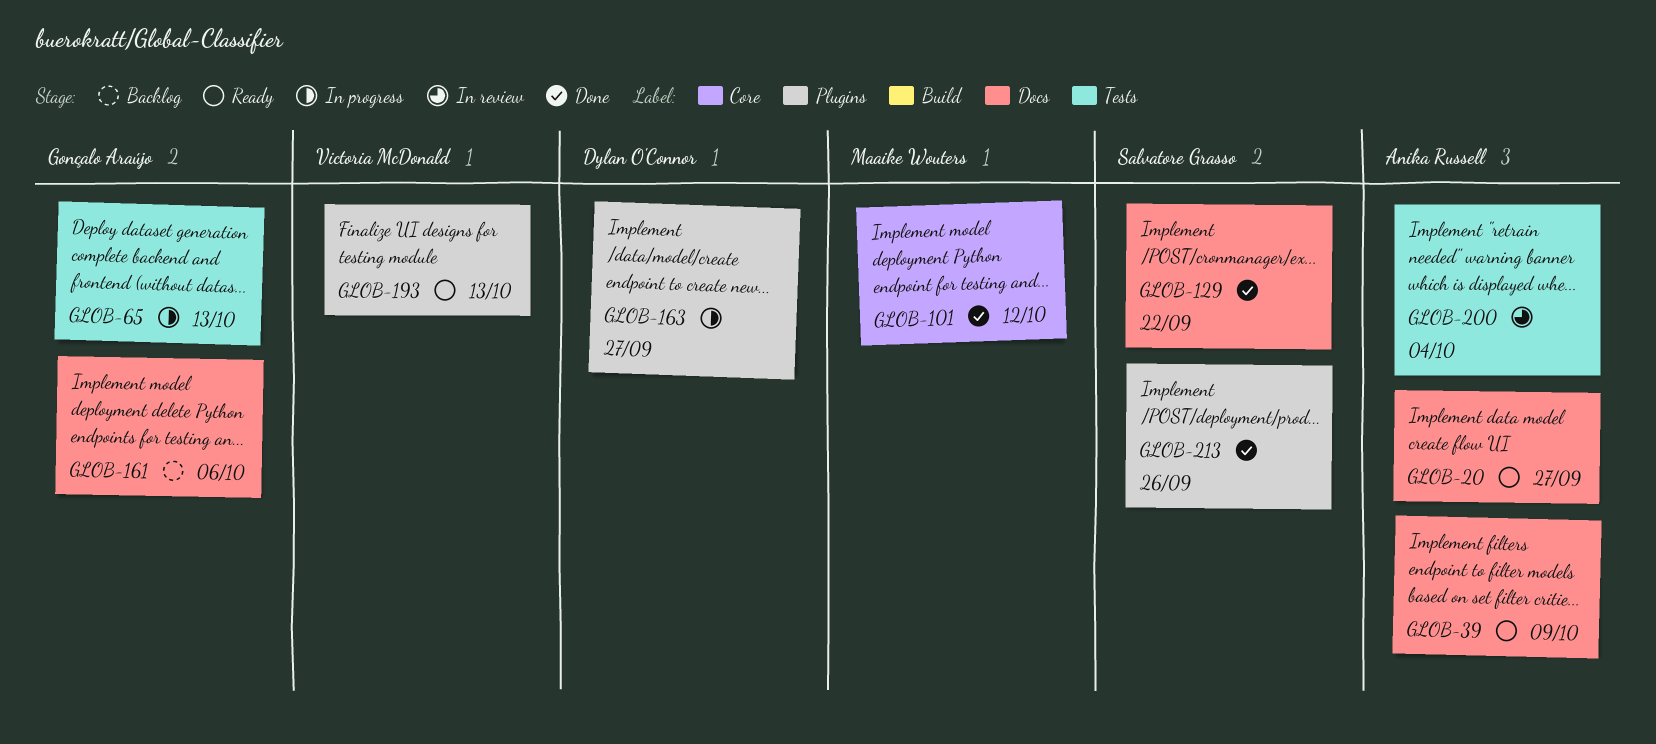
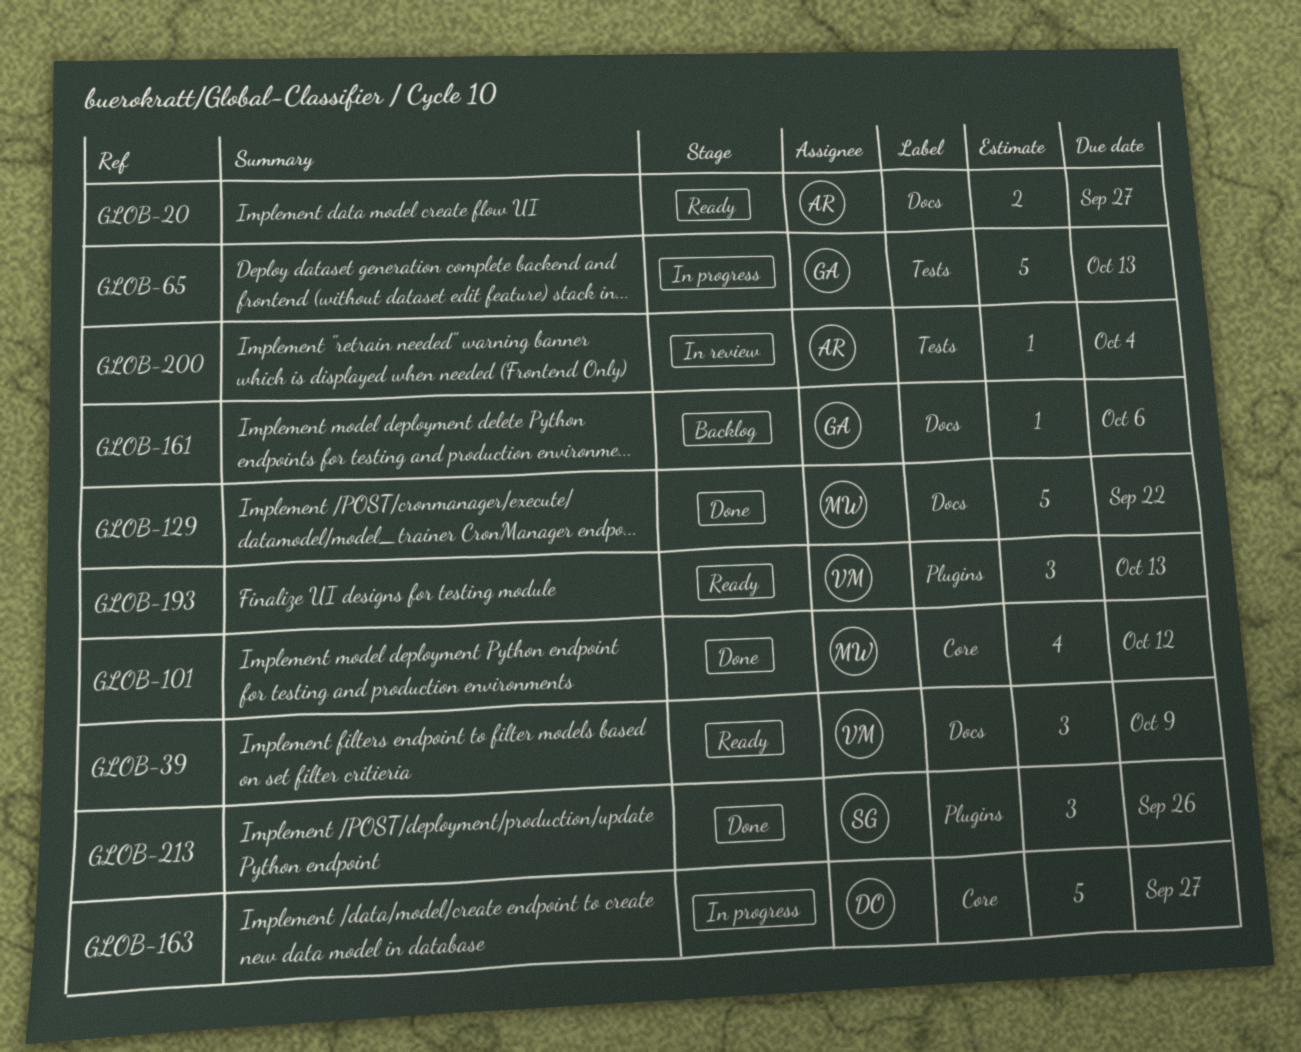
GLOB-39, owner: Anika Russell -> Victoria McDonald
GLOB-129, owner: Salvatore Grasso -> Maaike Wouters
GLOB-163, label: Plugins -> Core

